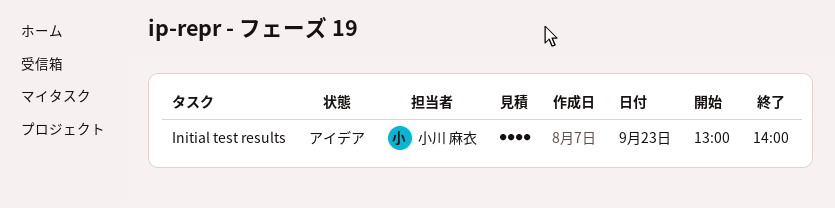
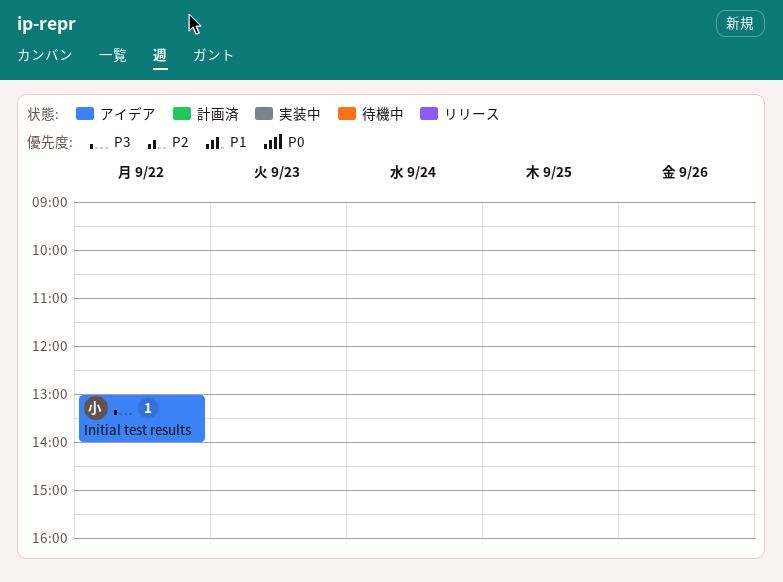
Initial test results, estimate: 4 -> 1
Initial test results, day: Sep 23 -> Sep 22

